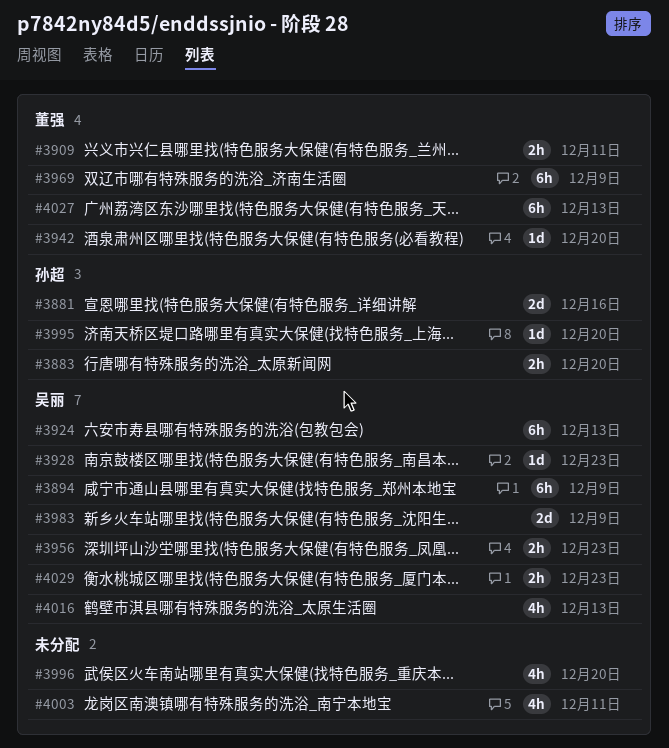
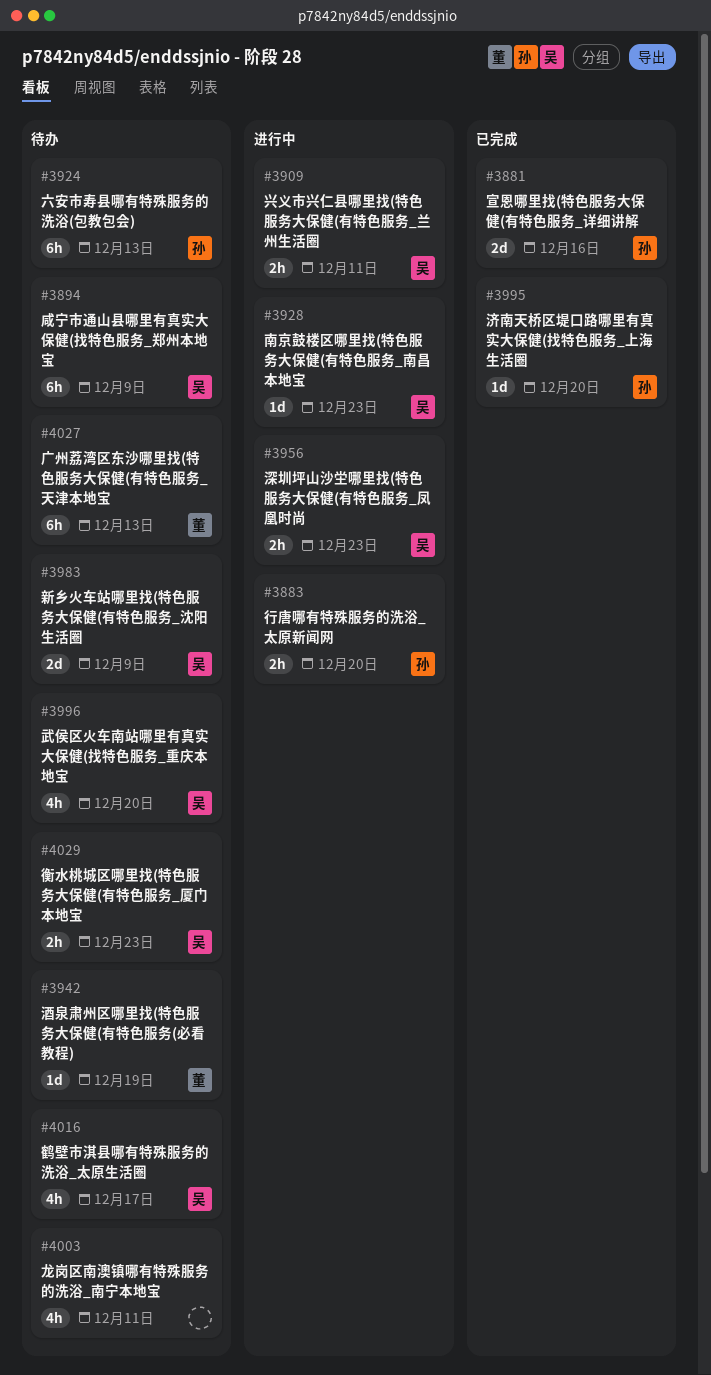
#3909, owner: 董强 -> 吴丽
#3924, owner: 吴丽 -> 孙超
#3942, due: Dec 20 -> Dec 19
#3969: present -> none
#3996, owner: none -> 吴丽
#4016, due: Dec 13 -> Dec 17

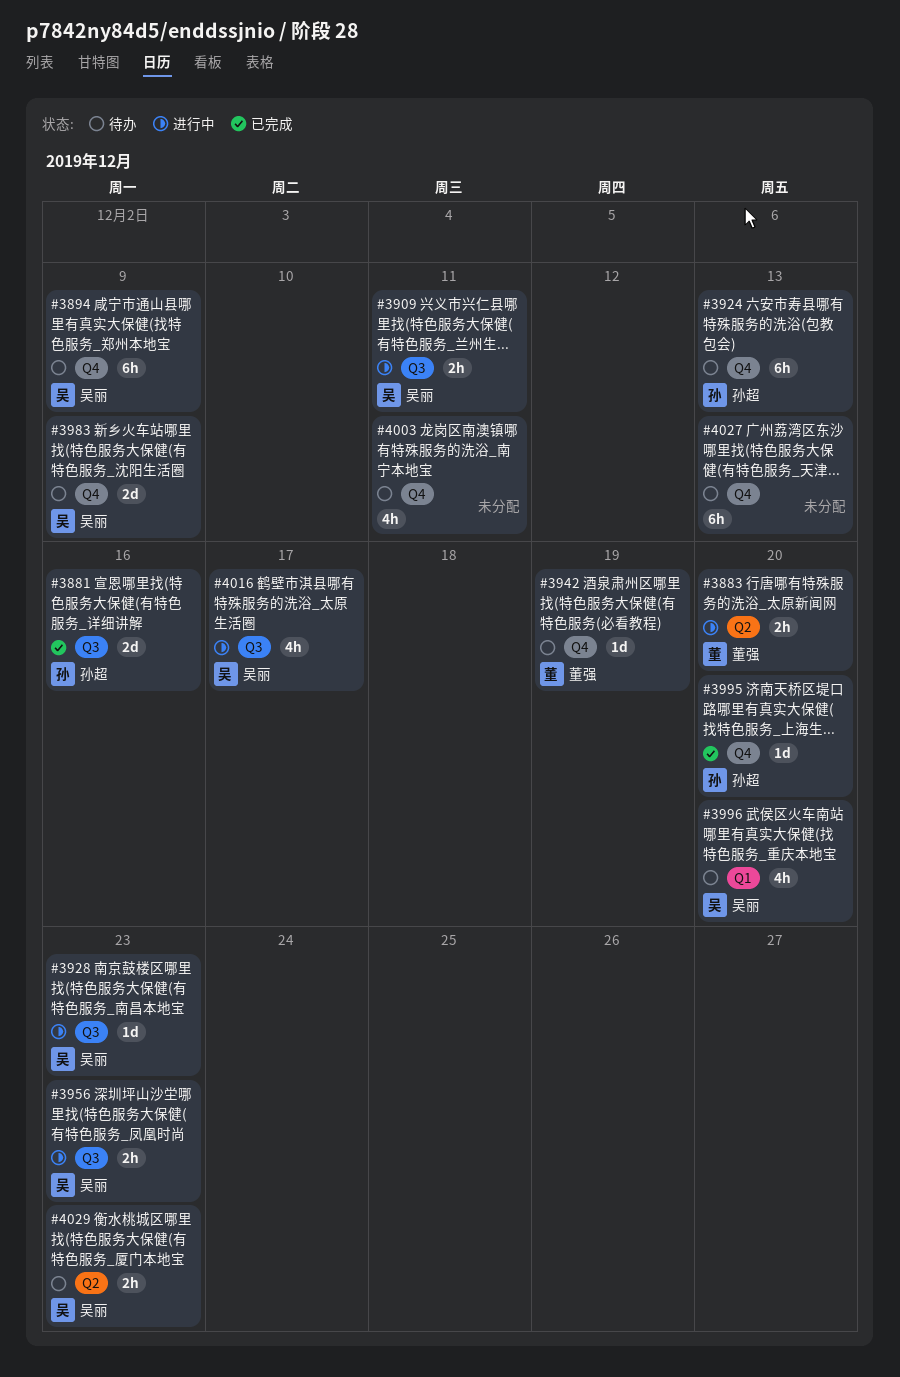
#3883, owner: 孙超 -> 董强
#4016, status: 待办 -> 进行中
#4027, owner: 董强 -> none

